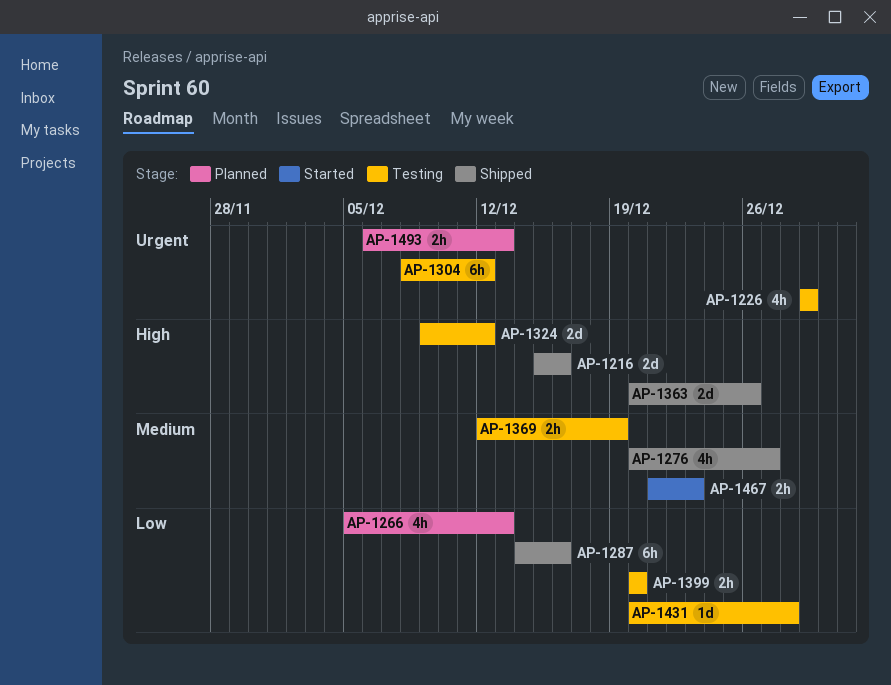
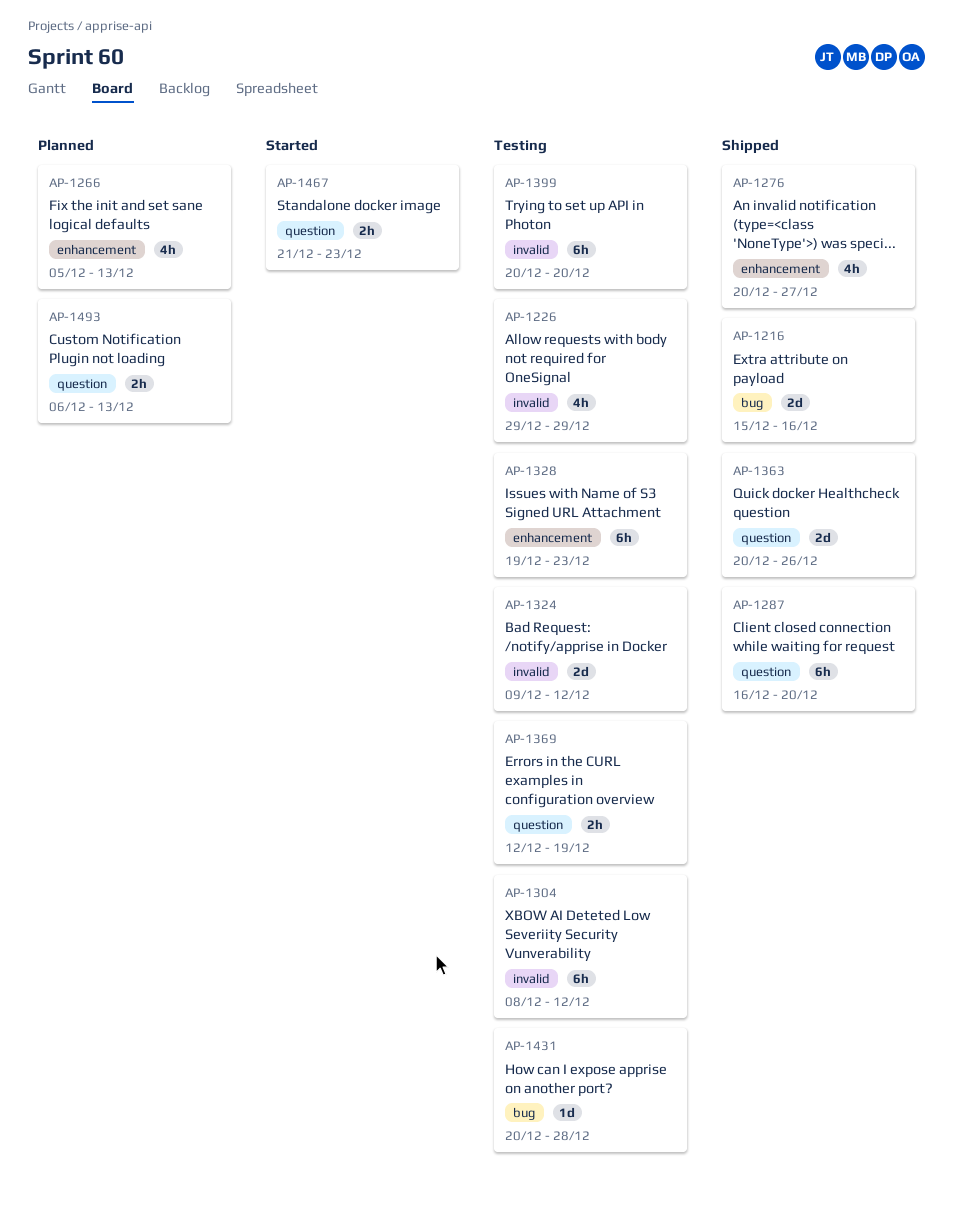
AP-1287, start: Dec 14 -> Dec 16
AP-1287, due: Dec 16 -> Dec 20
AP-1328: none -> present
AP-1399, estimate: 2h -> 6h

